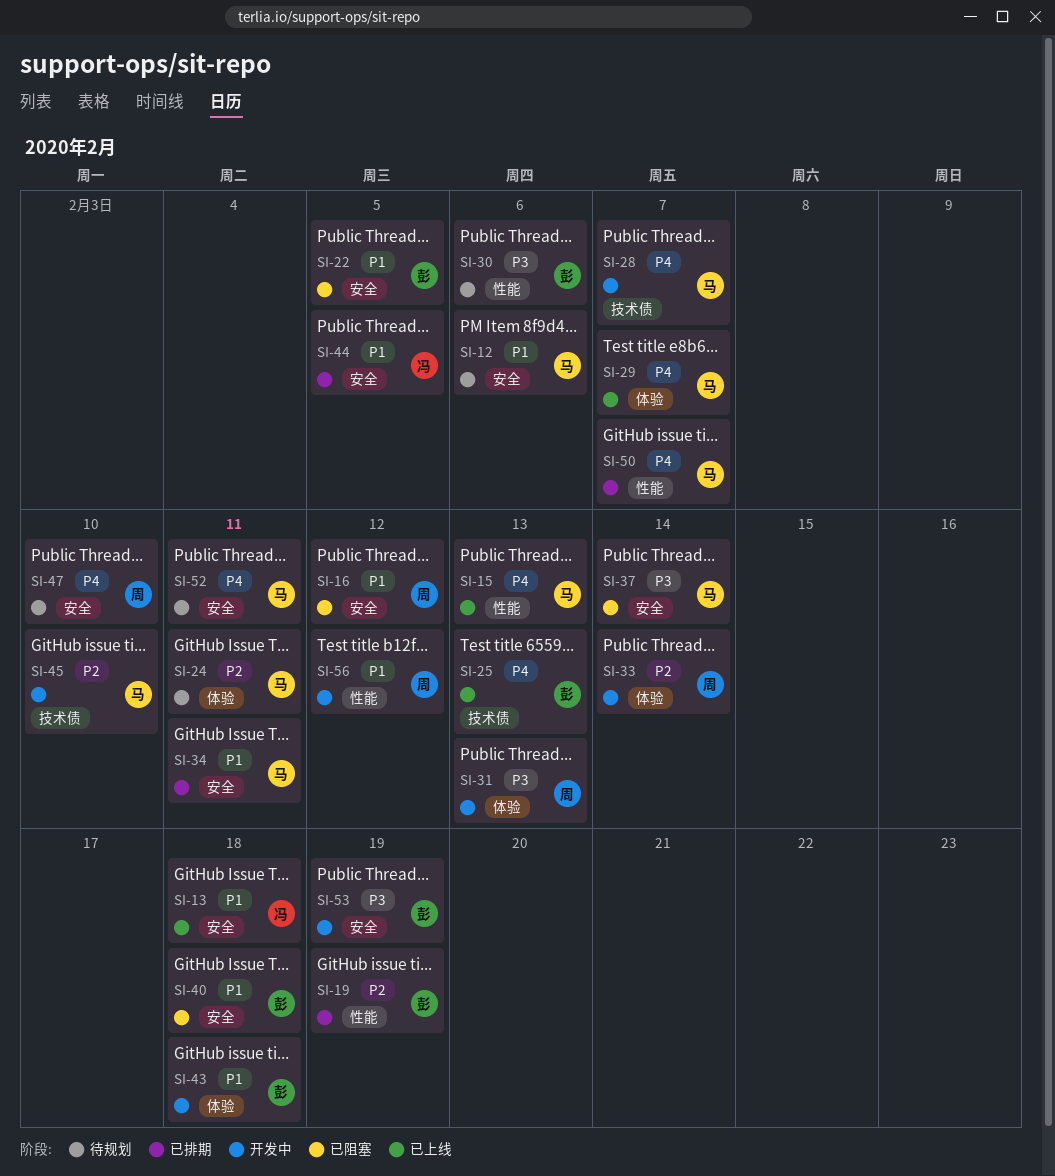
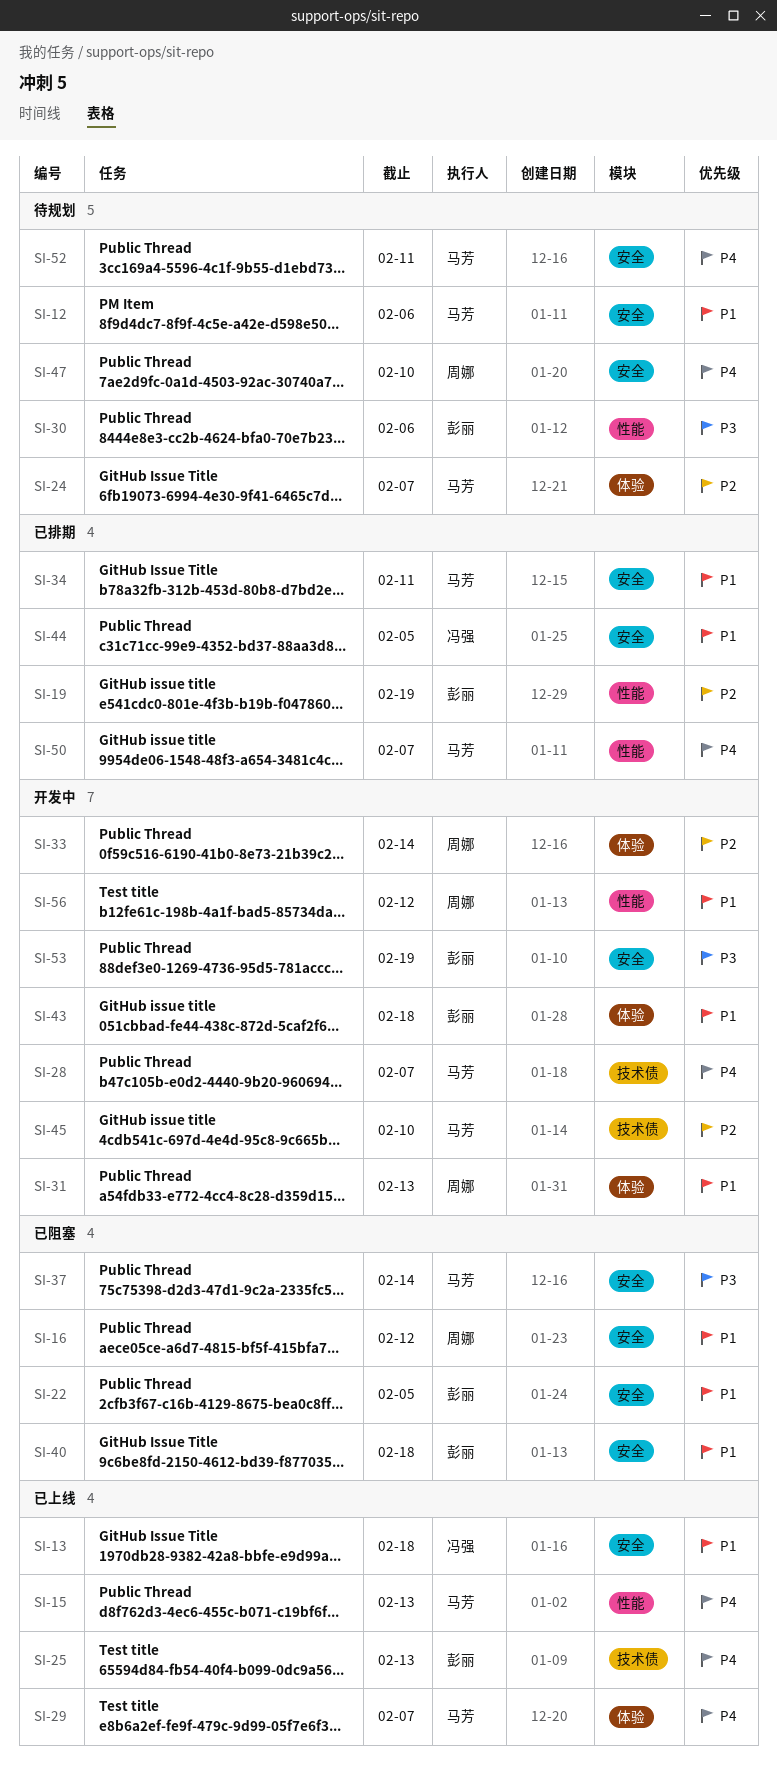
SI-24, due: Feb 11 -> Feb 7
SI-31, priority: P3 -> P1

